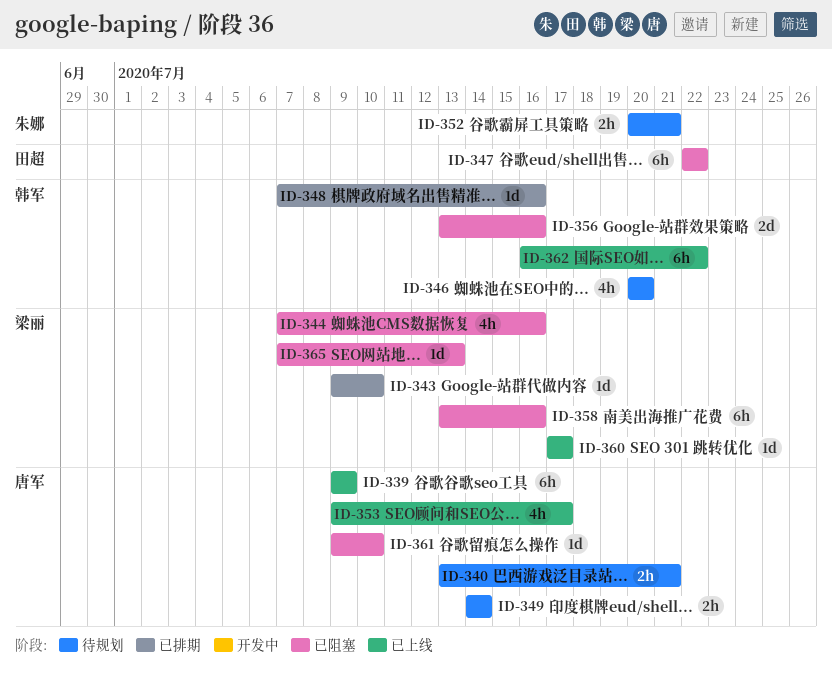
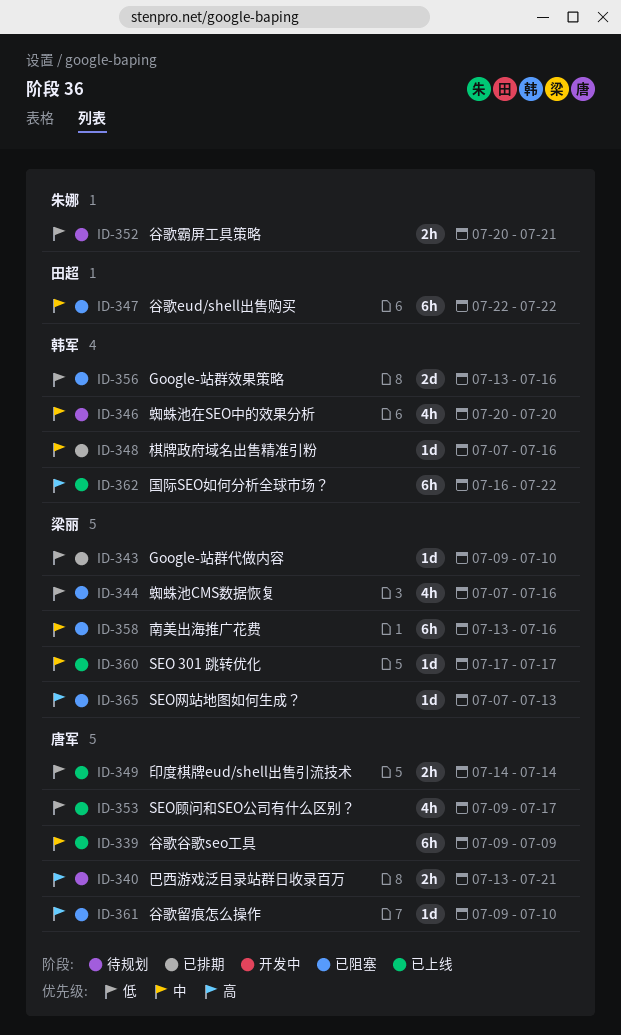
ID-349, status: 待规划 -> 已上线

